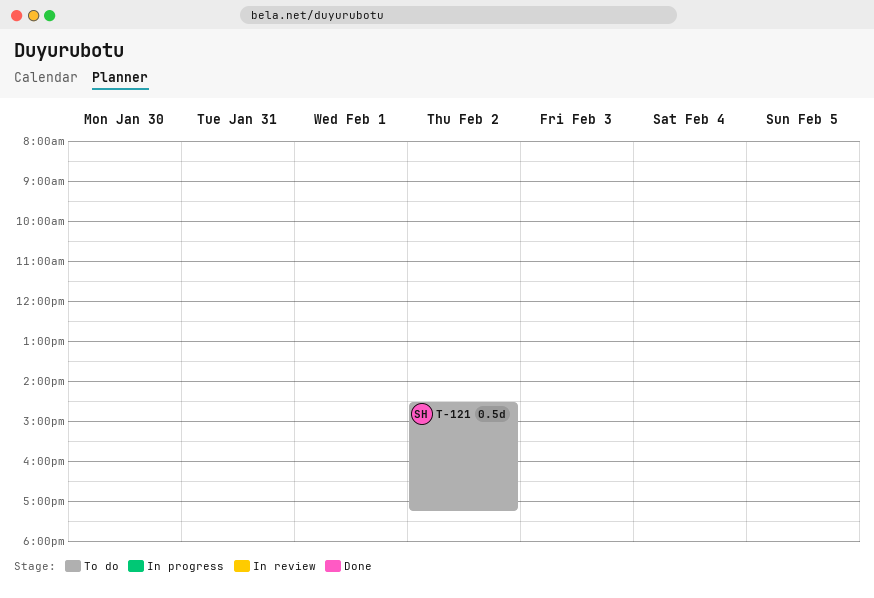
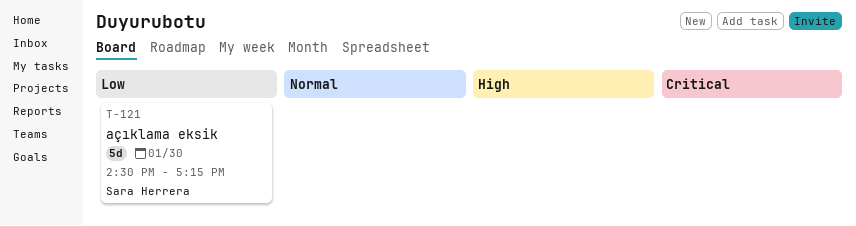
T-121, estimate: 0.5d -> 5d
T-121, day: Feb 2 -> Jan 30

